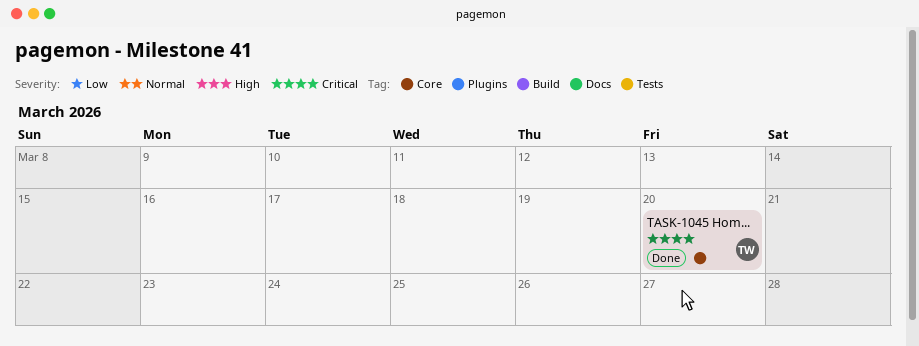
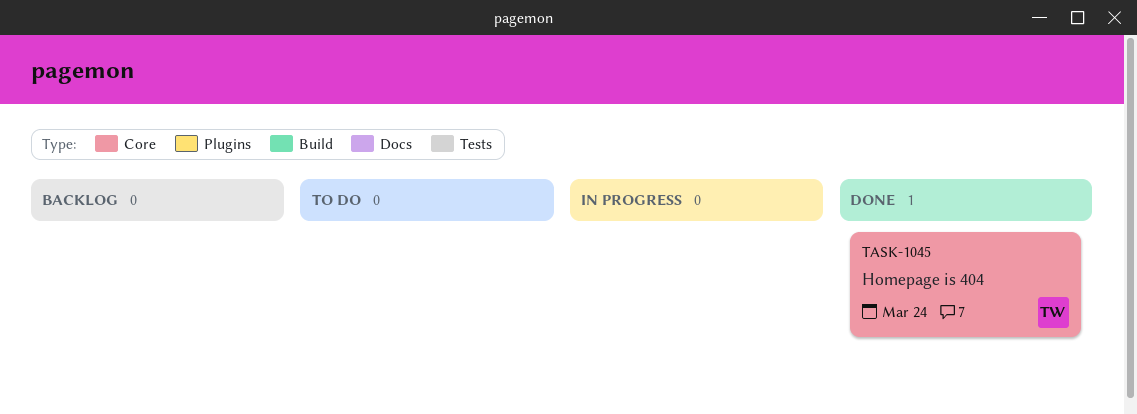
TASK-1045, due: Mar 20 -> Mar 24

